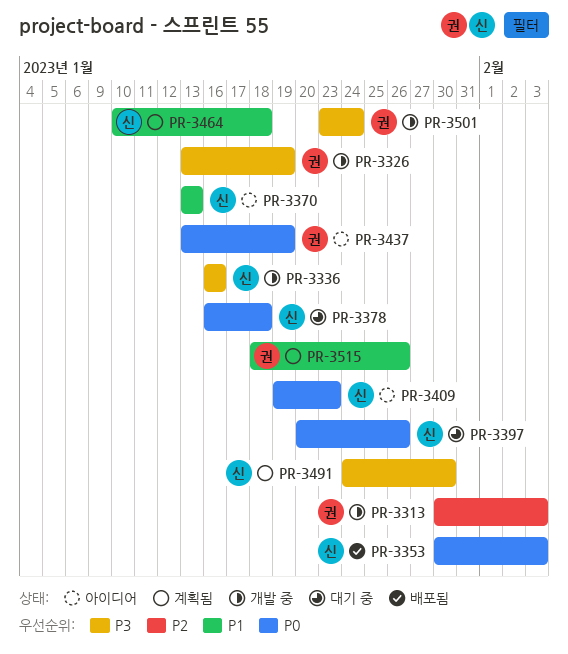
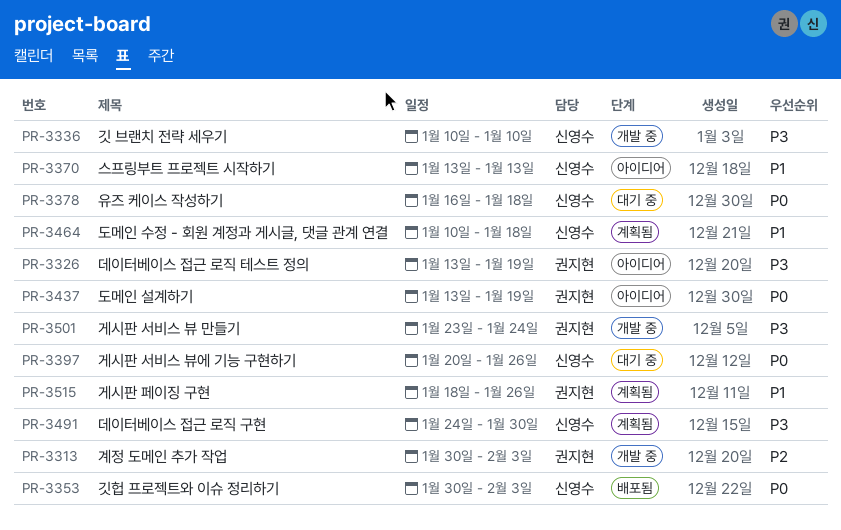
PR-3326, status: 개발 중 -> 아이디어
PR-3336, start: Jan 16 -> Jan 10
PR-3336, due: Jan 16 -> Jan 10
PR-3409: present -> none

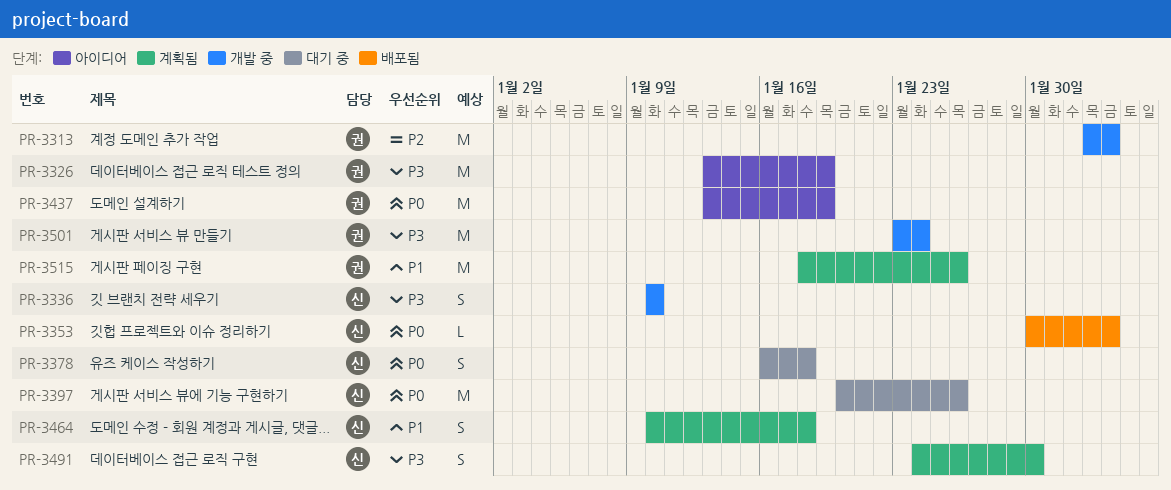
PR-3313, start: Jan 30 -> Feb 2
PR-3370: present -> none

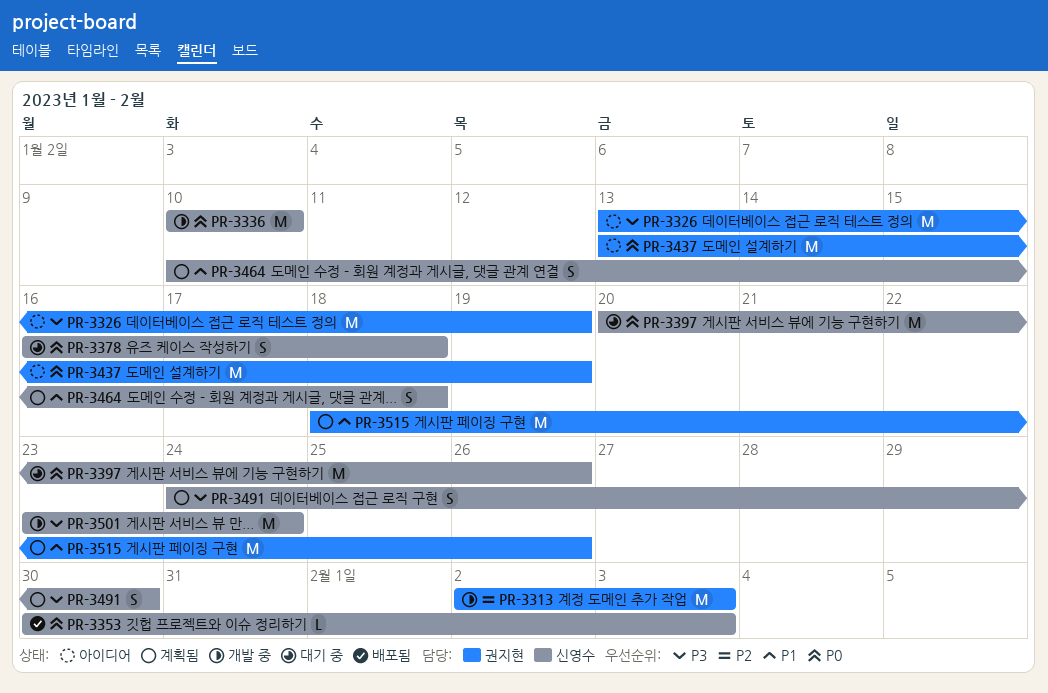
PR-3336, priority: P3 -> P0
PR-3336, estimate: S -> M
PR-3501, owner: 권지현 -> 신영수

